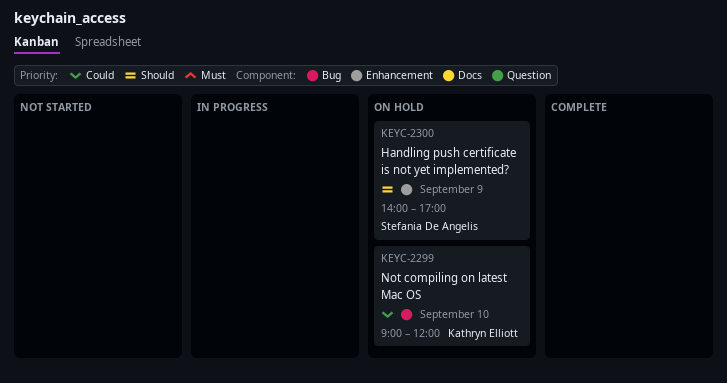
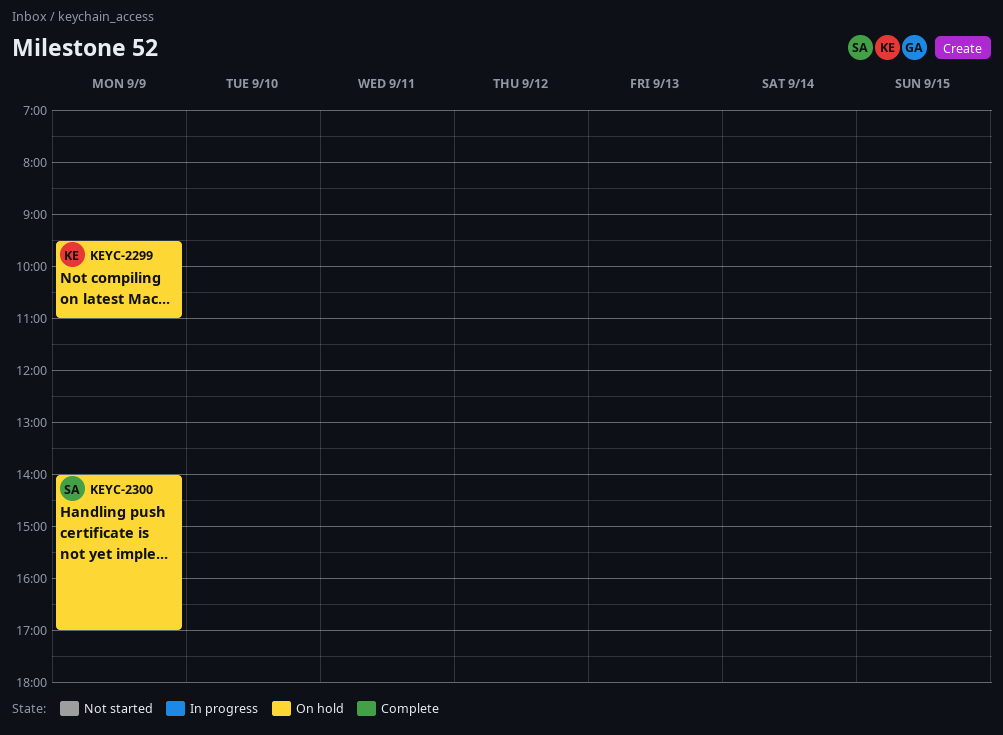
KEYC-2299, day: Sep 10 -> Sep 9
KEYC-2299, begins: 09:00 -> 09:30
KEYC-2299, ends: 12:00 -> 11:00

